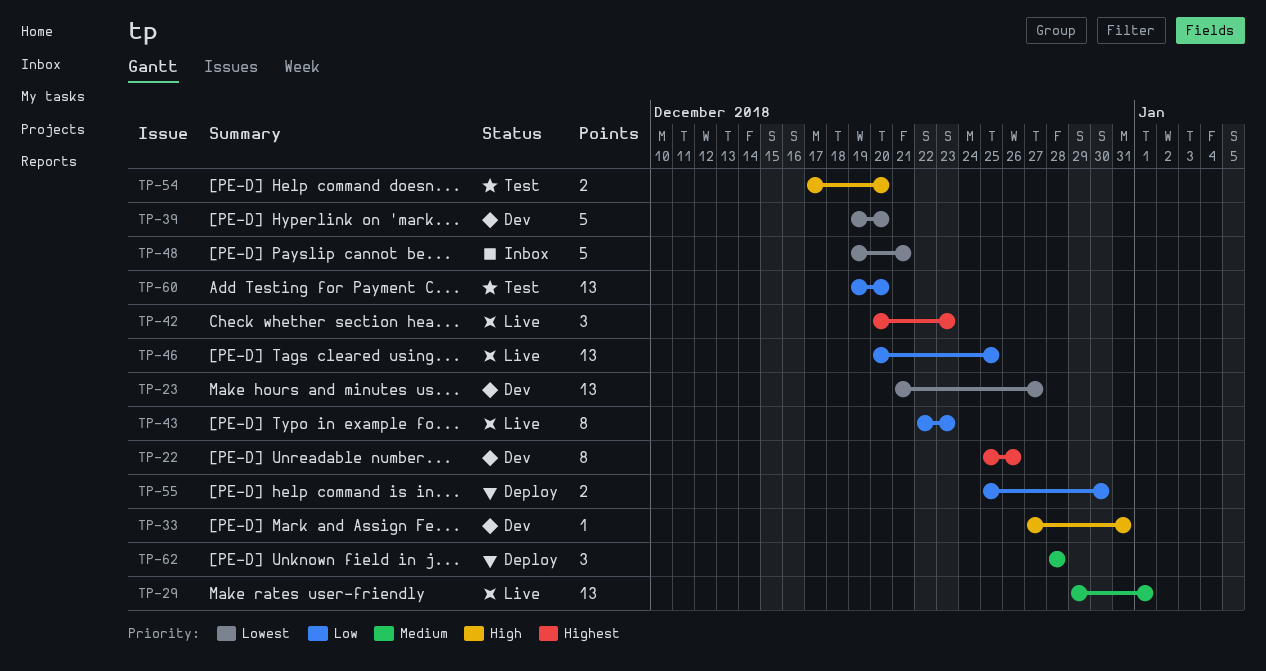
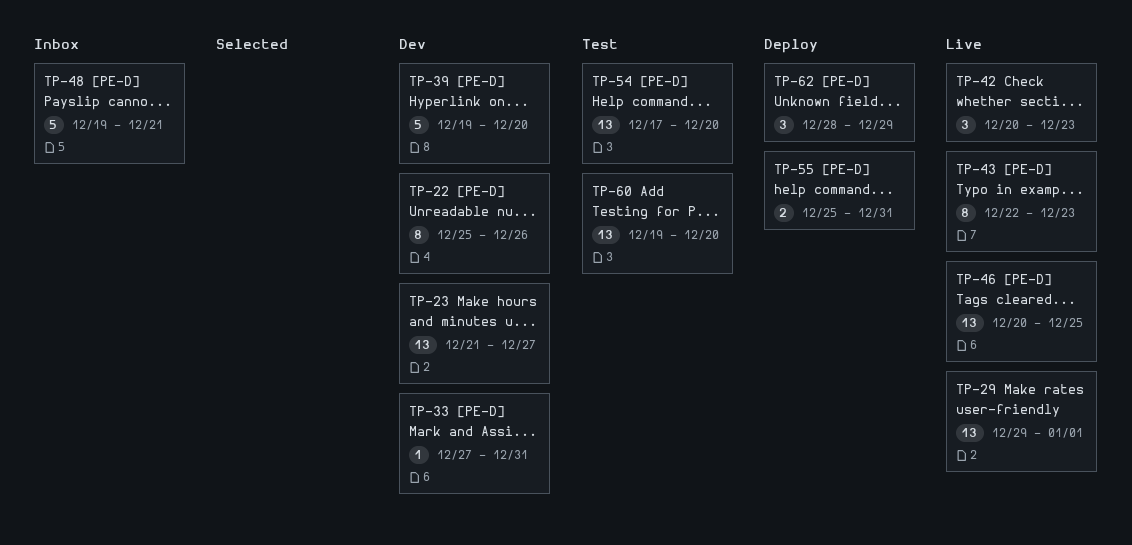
TP-54, estimate: 2 -> 13
TP-55, due: Dec 30 -> Dec 31
TP-62, due: Dec 28 -> Dec 29

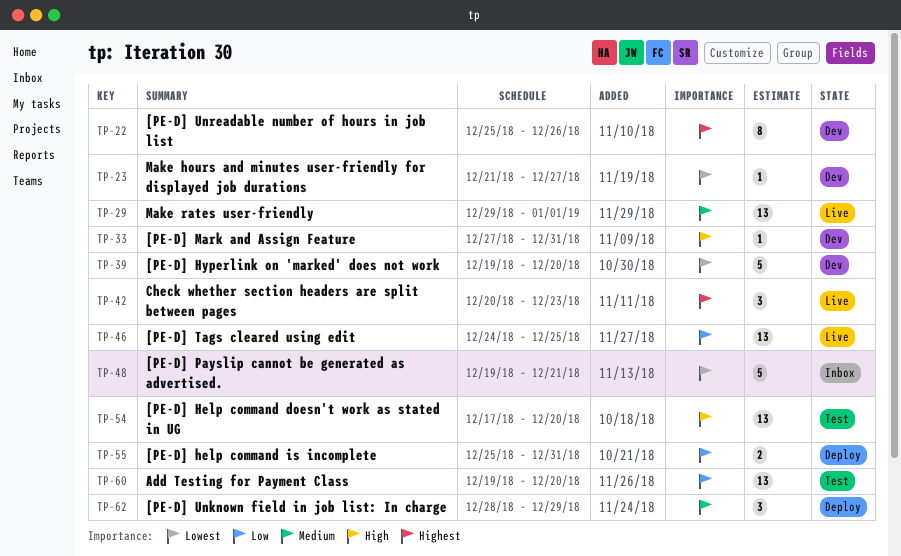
TP-23, estimate: 13 -> 1
TP-43: present -> none
TP-46, start: Dec 20 -> Dec 24

